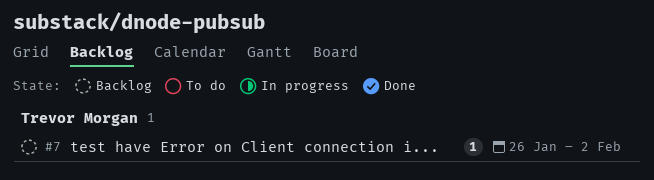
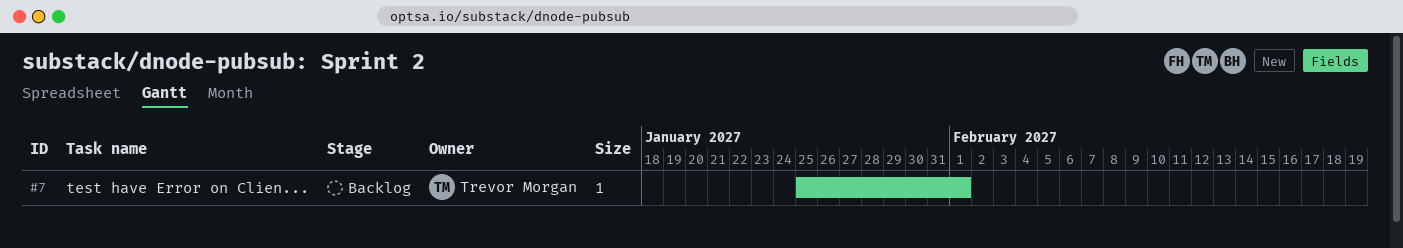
#7, start: Jan 26 -> Jan 25
#7, due: Feb 2 -> Feb 1

